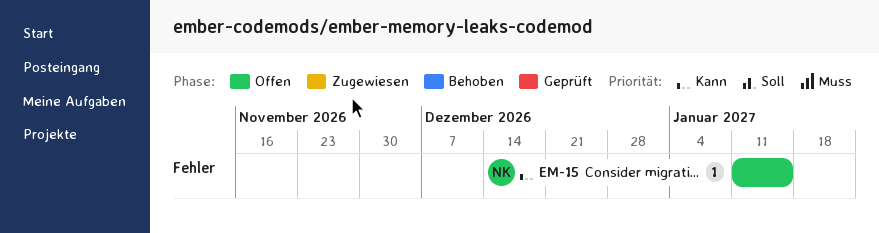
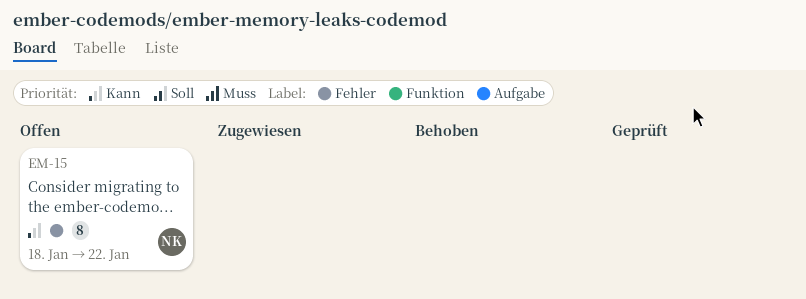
EM-15, estimate: 1 -> 8
EM-15, start: Jan 11 -> Jan 18
EM-15, due: Jan 15 -> Jan 22

